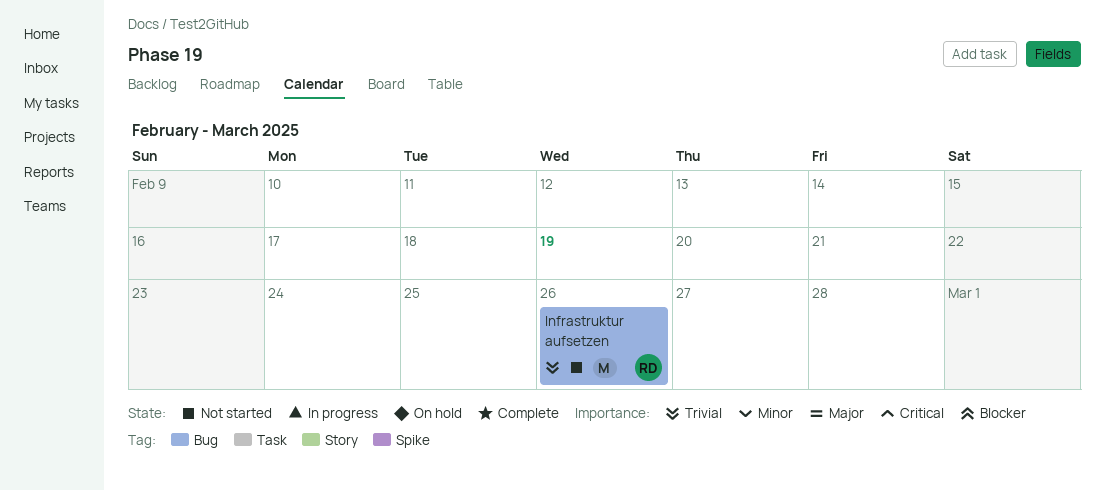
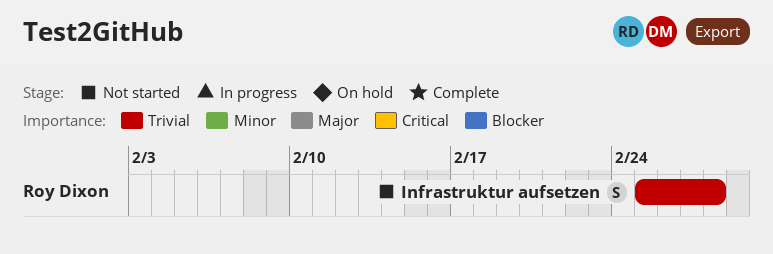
Infrastruktur aufsetzen, estimate: M -> S
Infrastruktur aufsetzen, due: Feb 26 -> Feb 28

